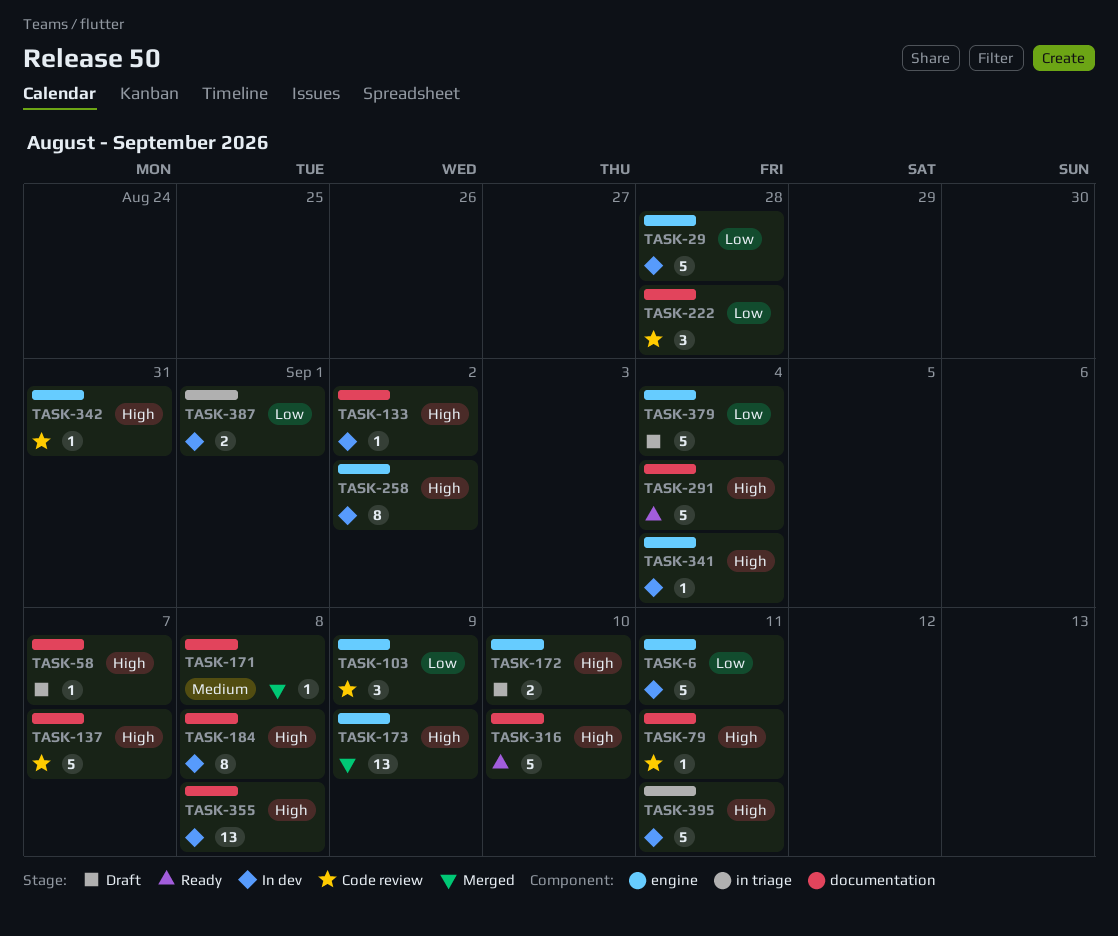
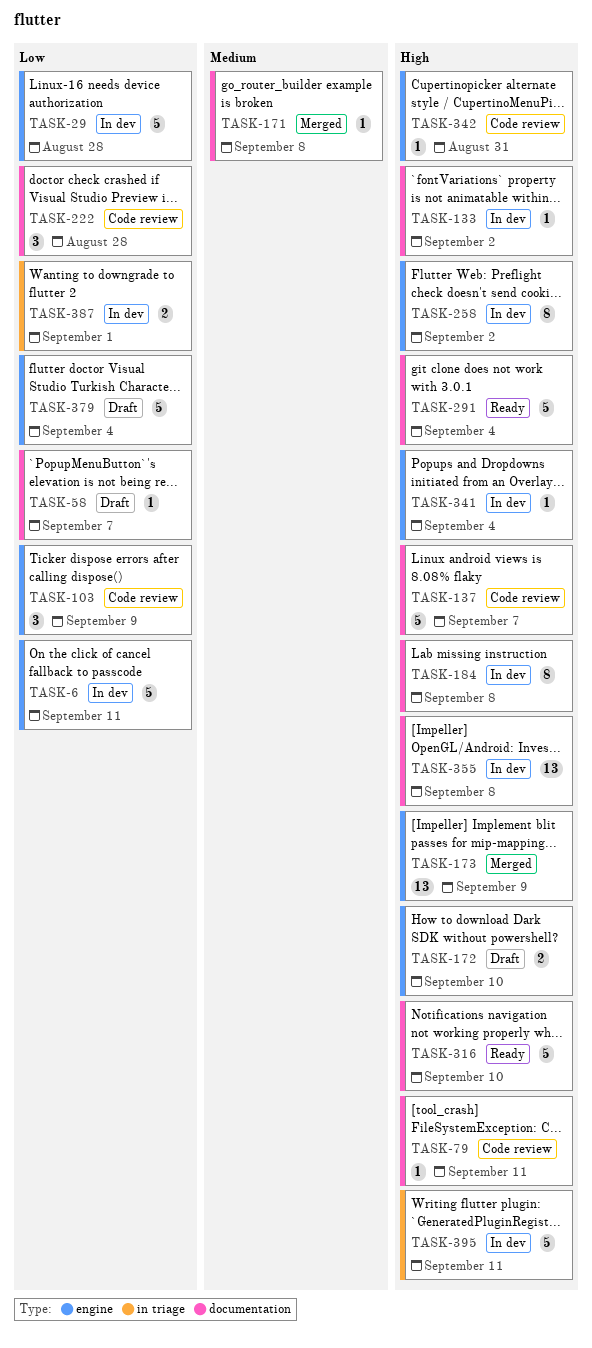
TASK-58, priority: High -> Low

